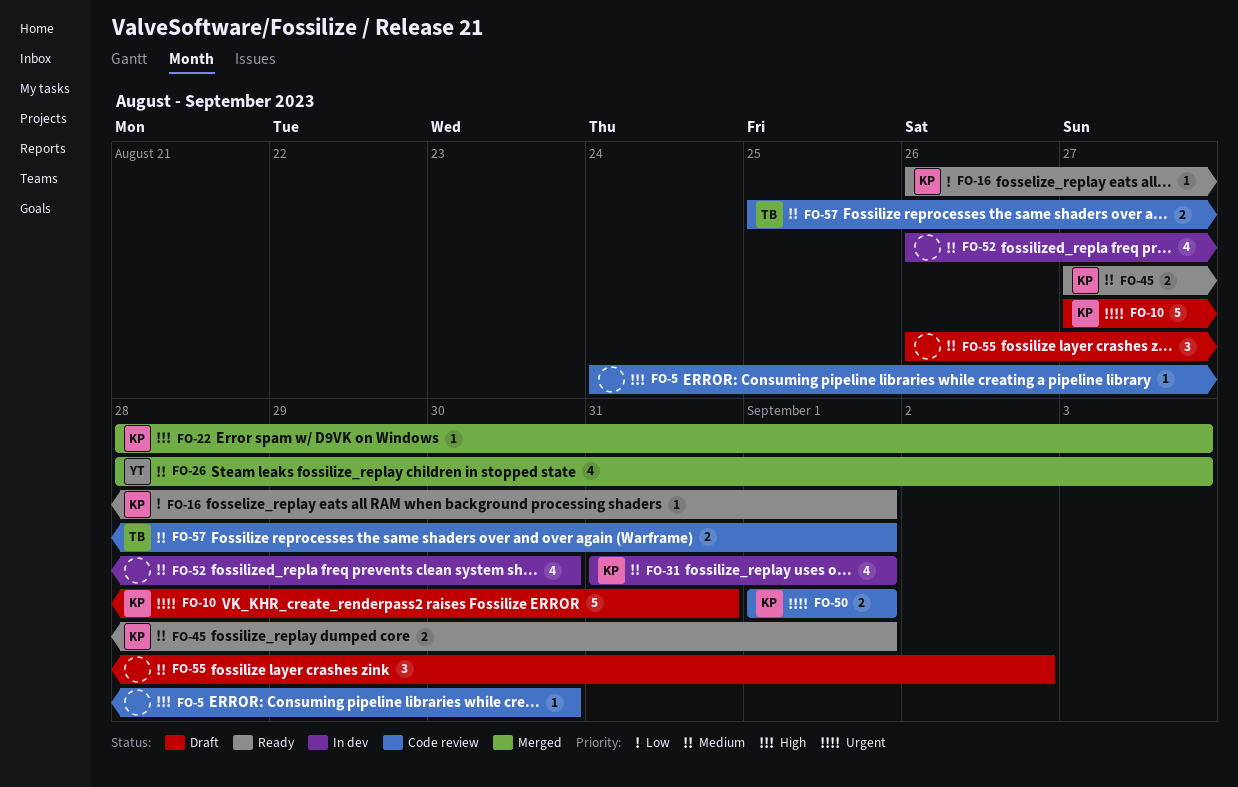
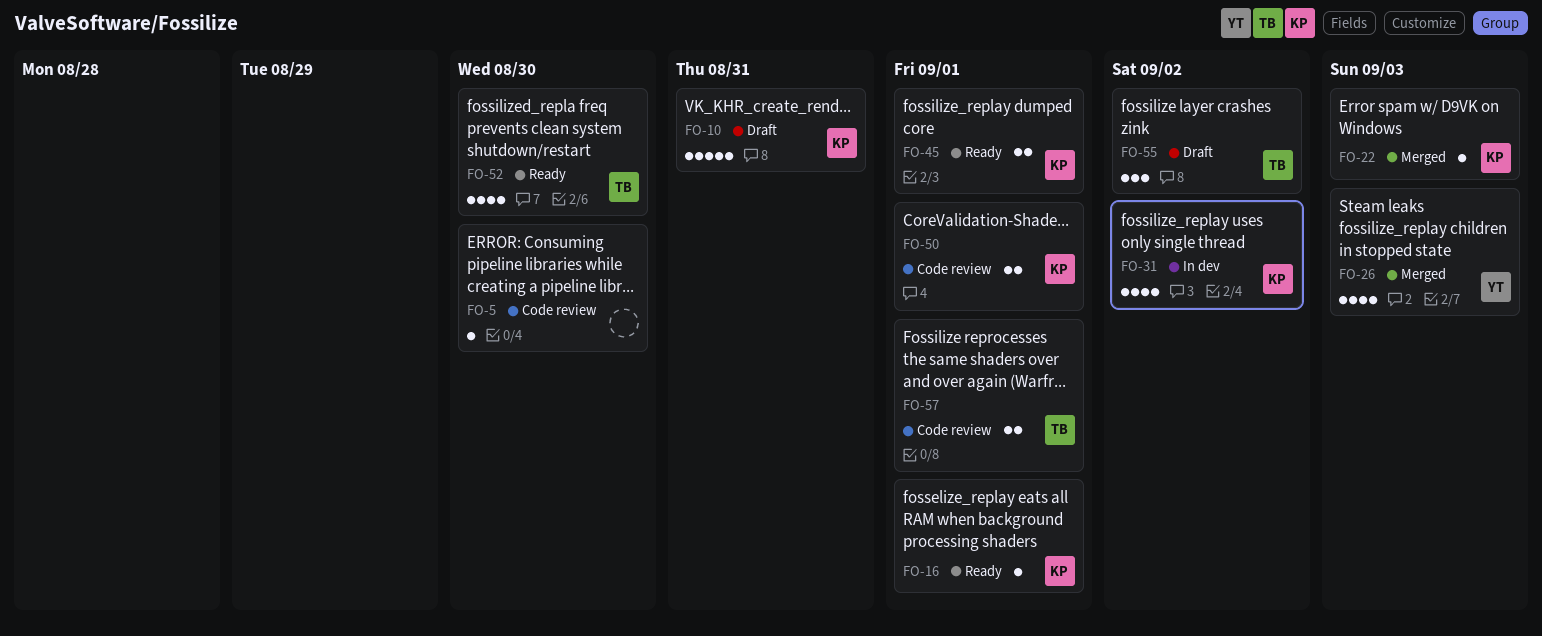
FO-31, due: Sep 1 -> Sep 2
FO-52, status: In dev -> Ready
FO-52, owner: none -> TB
FO-55, owner: none -> TB

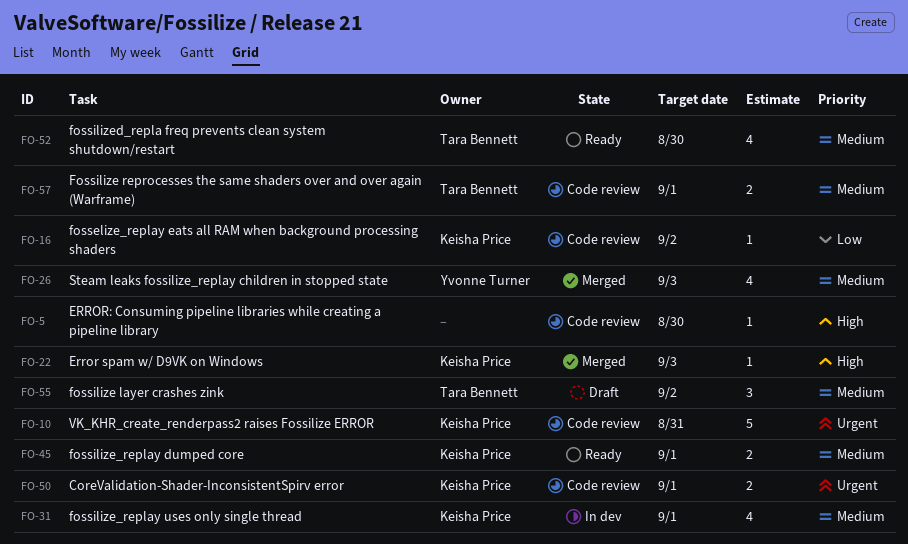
FO-10, status: Draft -> Code review
FO-16, status: Ready -> Code review
FO-16, due: Sep 1 -> Sep 2
FO-31, due: Sep 2 -> Sep 1

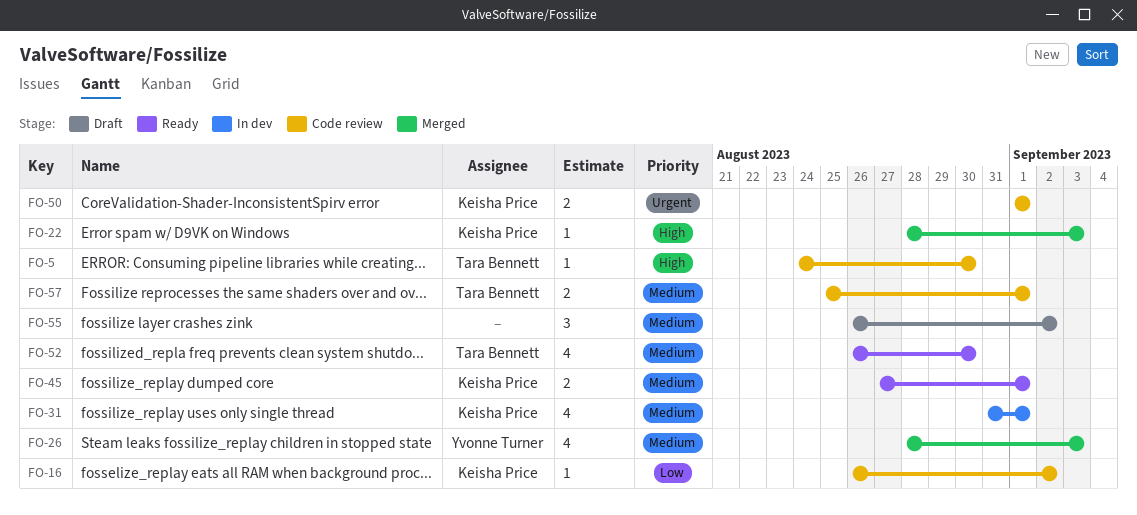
FO-5, owner: none -> Tara Bennett
FO-10: present -> none
FO-55, owner: Tara Bennett -> none

